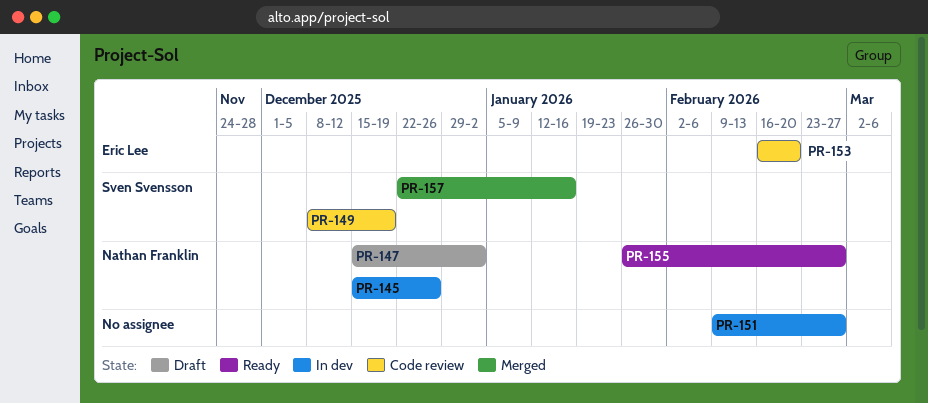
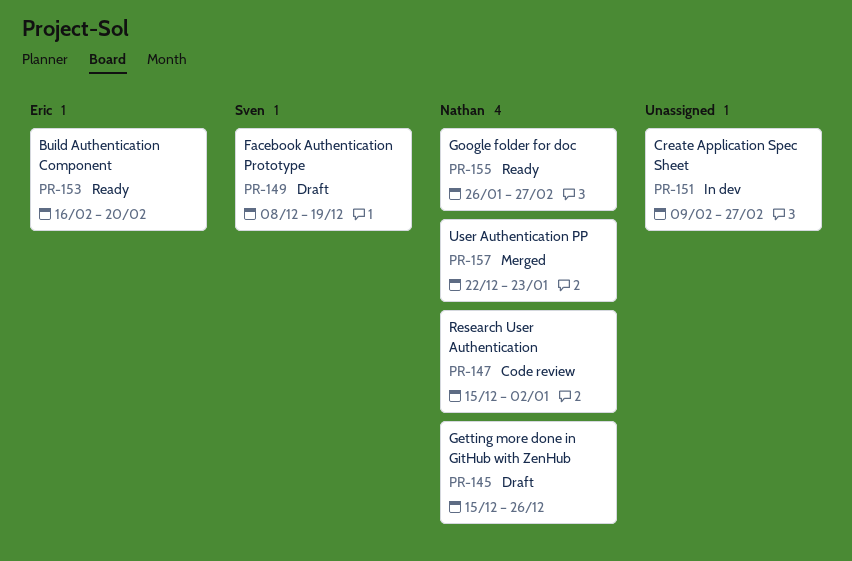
PR-145, status: In dev -> Draft
PR-147, status: Draft -> Code review
PR-149, status: Code review -> Draft
PR-153, status: Code review -> Ready
PR-157, owner: Sven Svensson -> Nathan Franklin
PR-157, due: Jan 16 -> Jan 23

